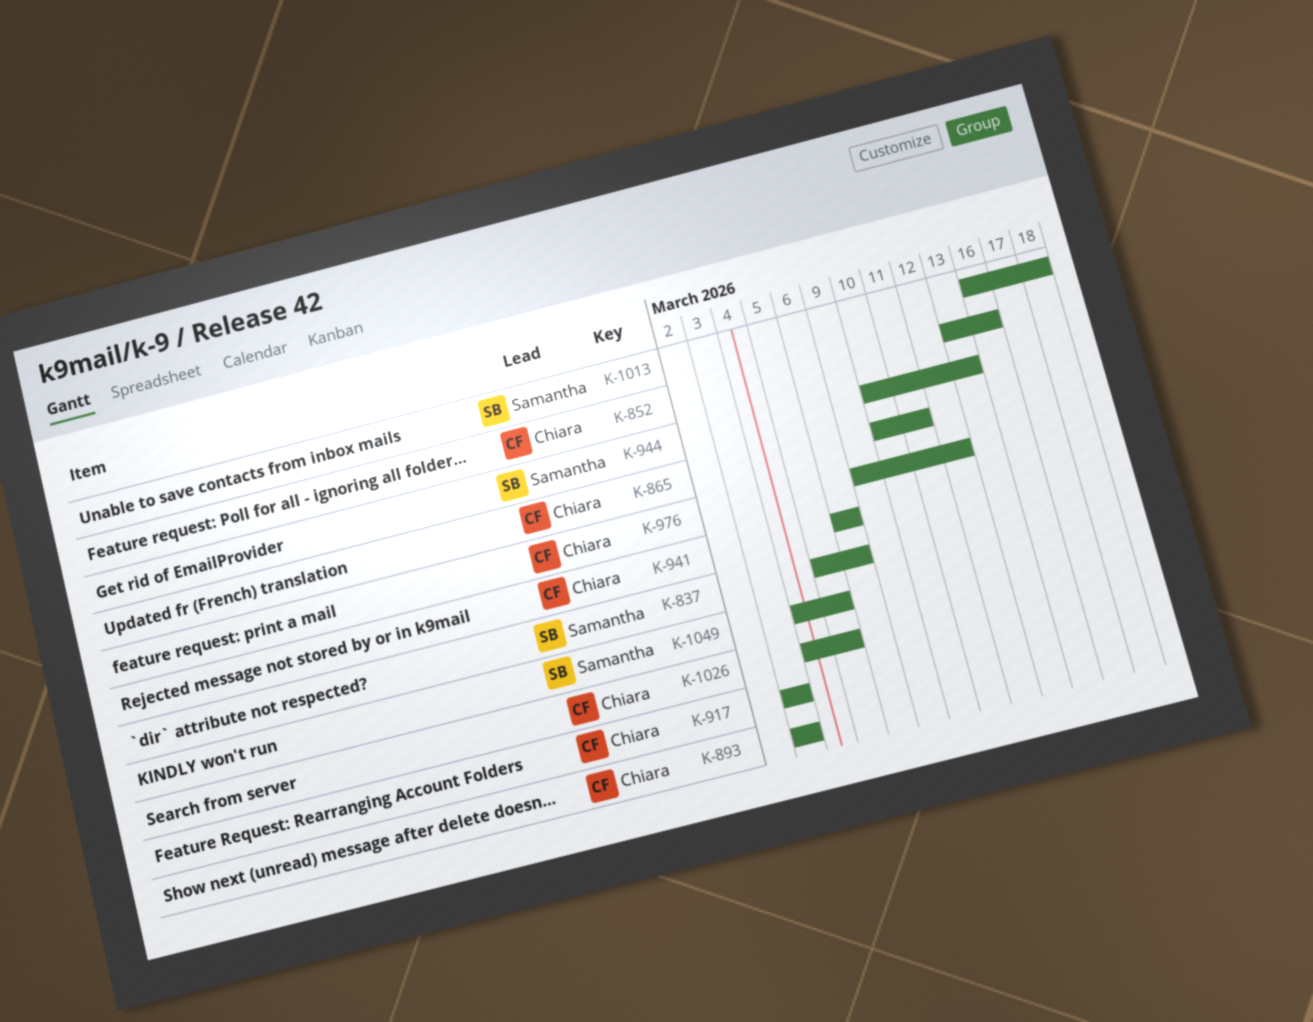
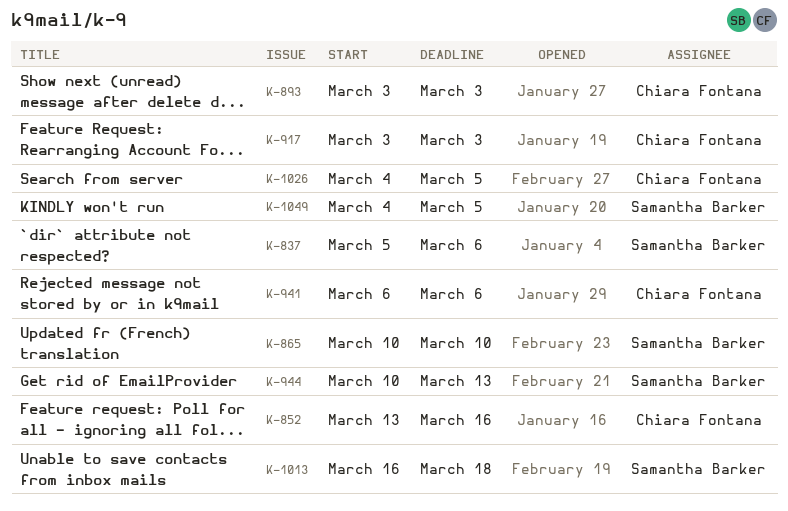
K-865, owner: Chiara Fontana -> Samantha Barker
K-865, due: Mar 11 -> Mar 10
K-976: present -> none

